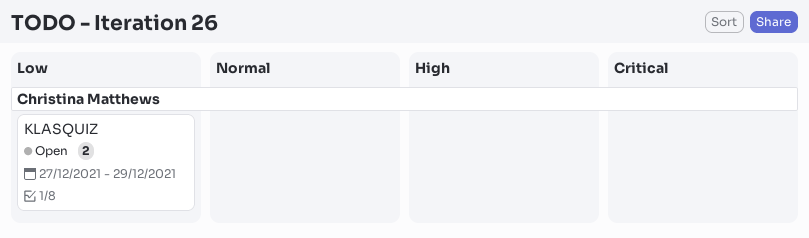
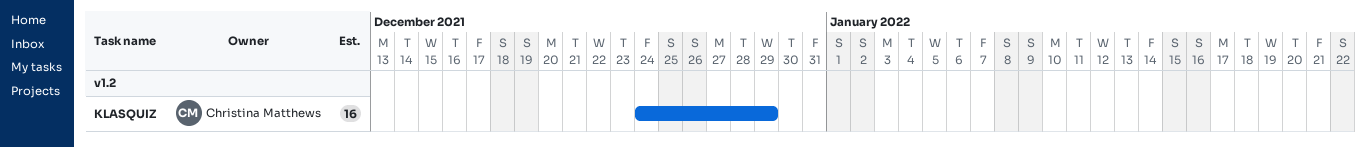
KLASQUIZ, estimate: 2 -> 16
KLASQUIZ, start: Dec 27 -> Dec 24

